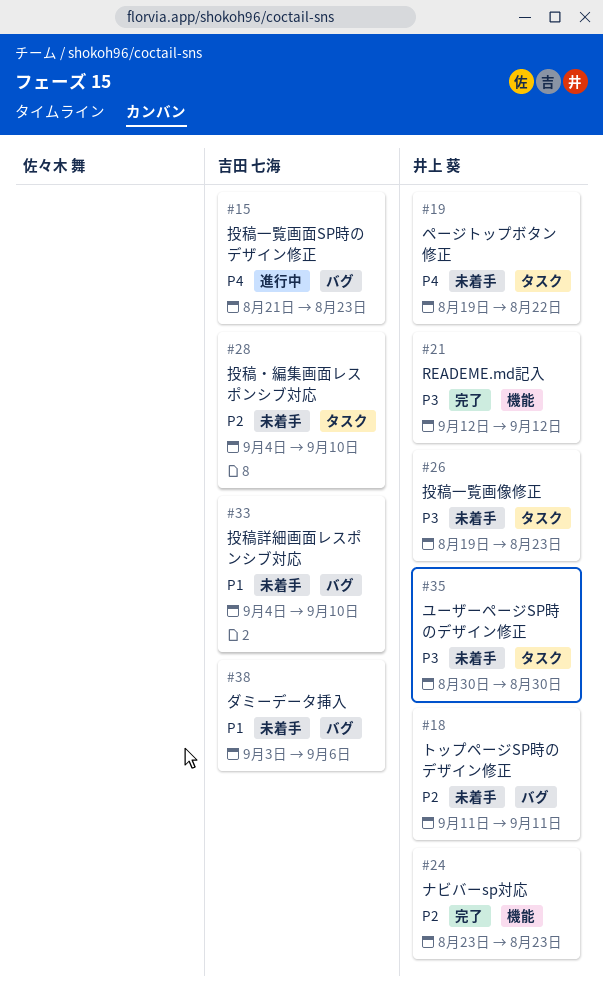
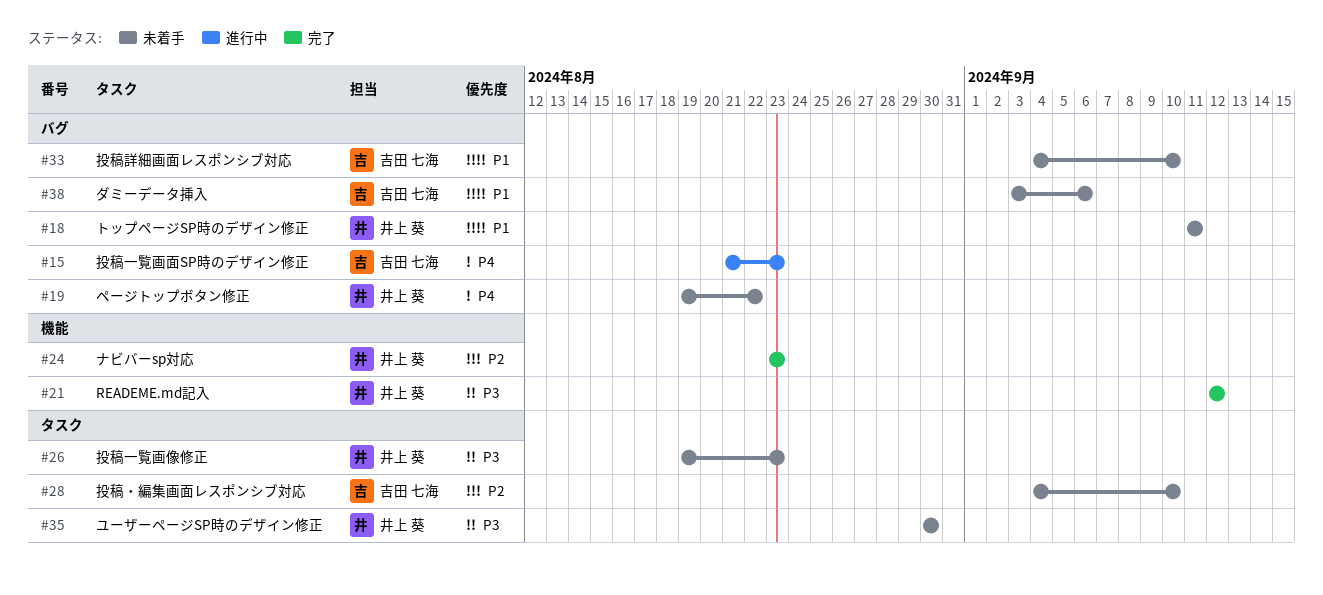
#18, priority: P2 -> P1
#19, label: タスク -> バグ

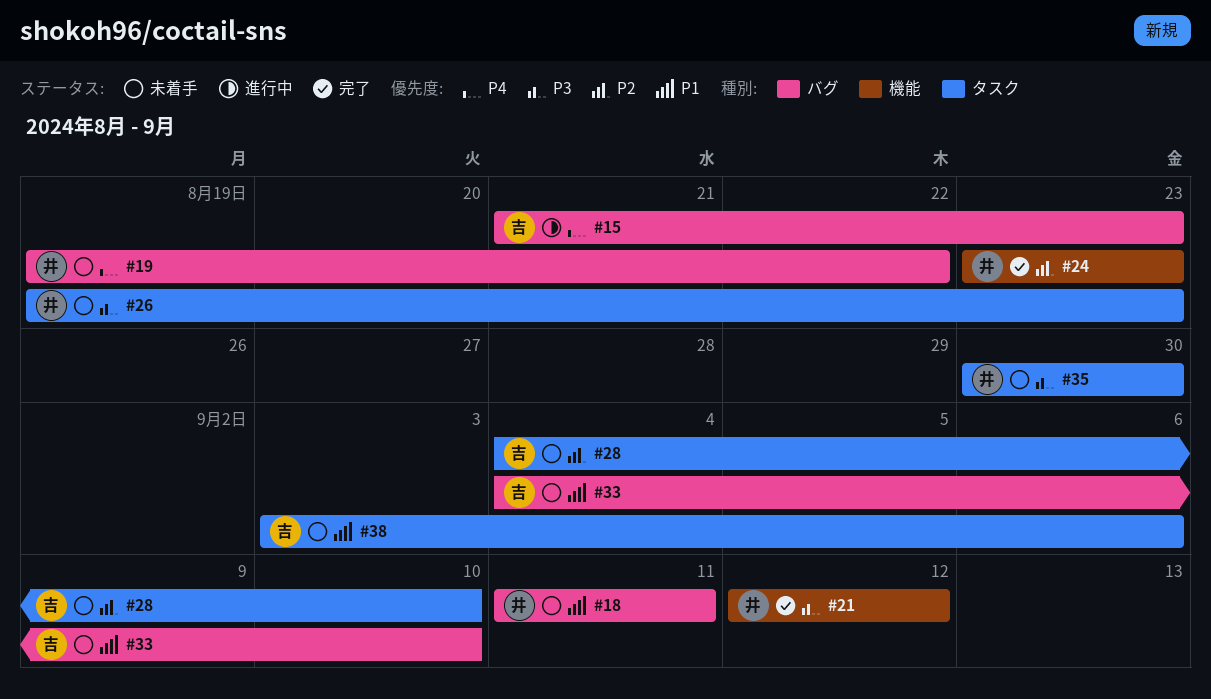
#38, label: バグ -> タスク

